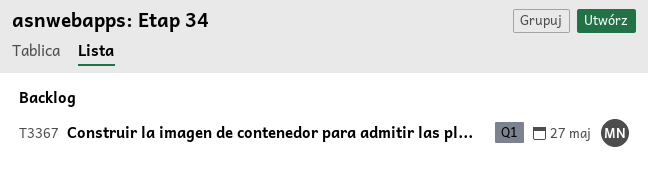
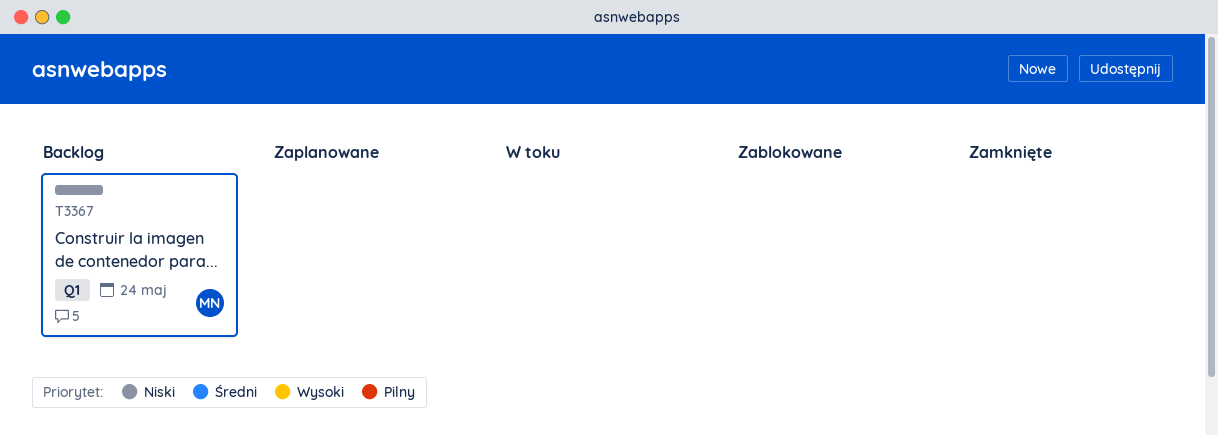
T3367, due: May 27 -> May 24

